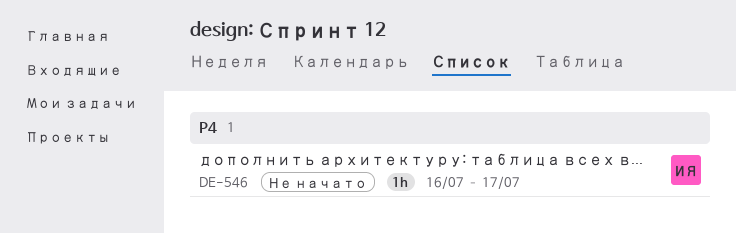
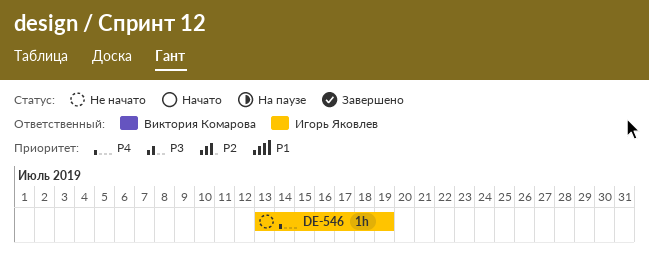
DE-546, start: Jul 16 -> Jul 13
DE-546, due: Jul 17 -> Jul 19

